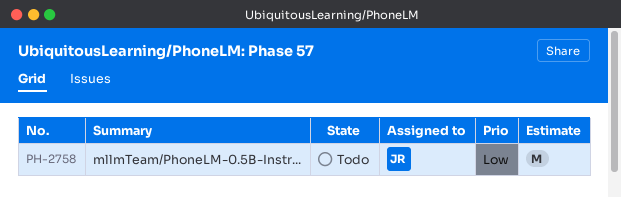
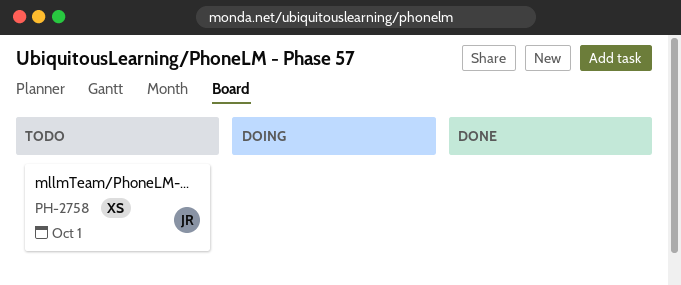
PH-2758, estimate: M -> XS

